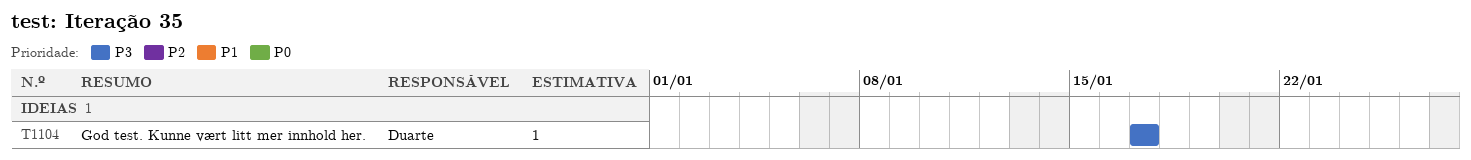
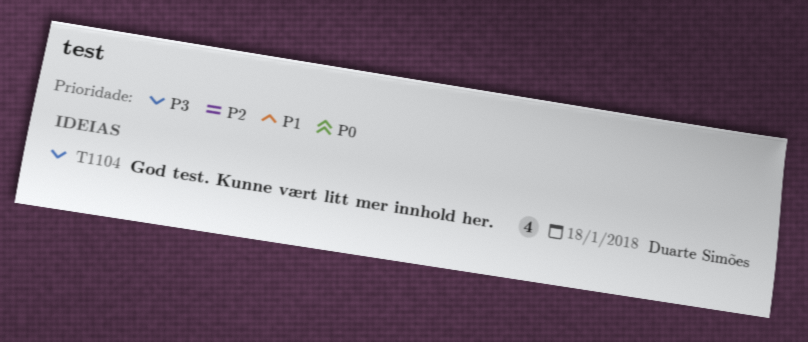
T1104, estimate: 1 -> 4
T1104, due: Jan 17 -> Jan 18

